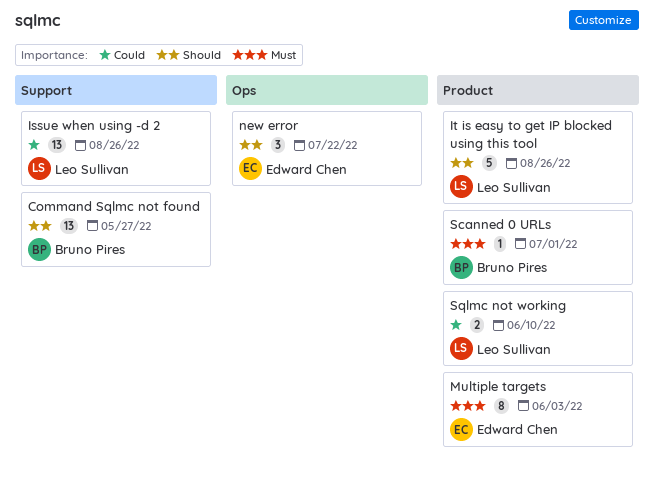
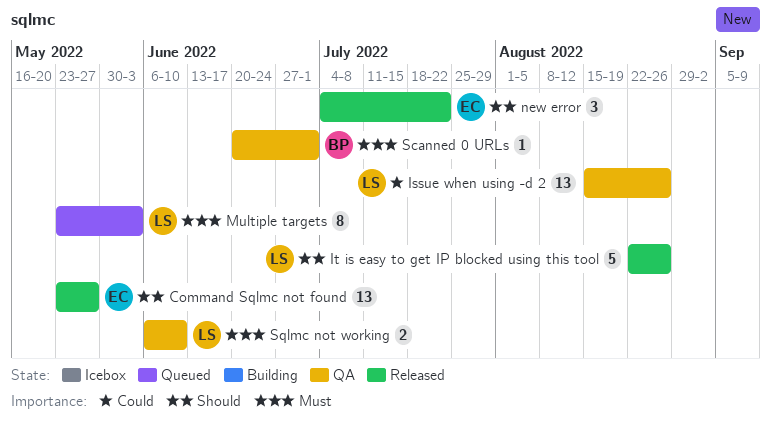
Command Sqlmc not found, owner: Bruno Pires -> Edward Chen
Multiple targets, owner: Edward Chen -> Leo Sullivan
Sqlmc not working, priority: Could -> Must

